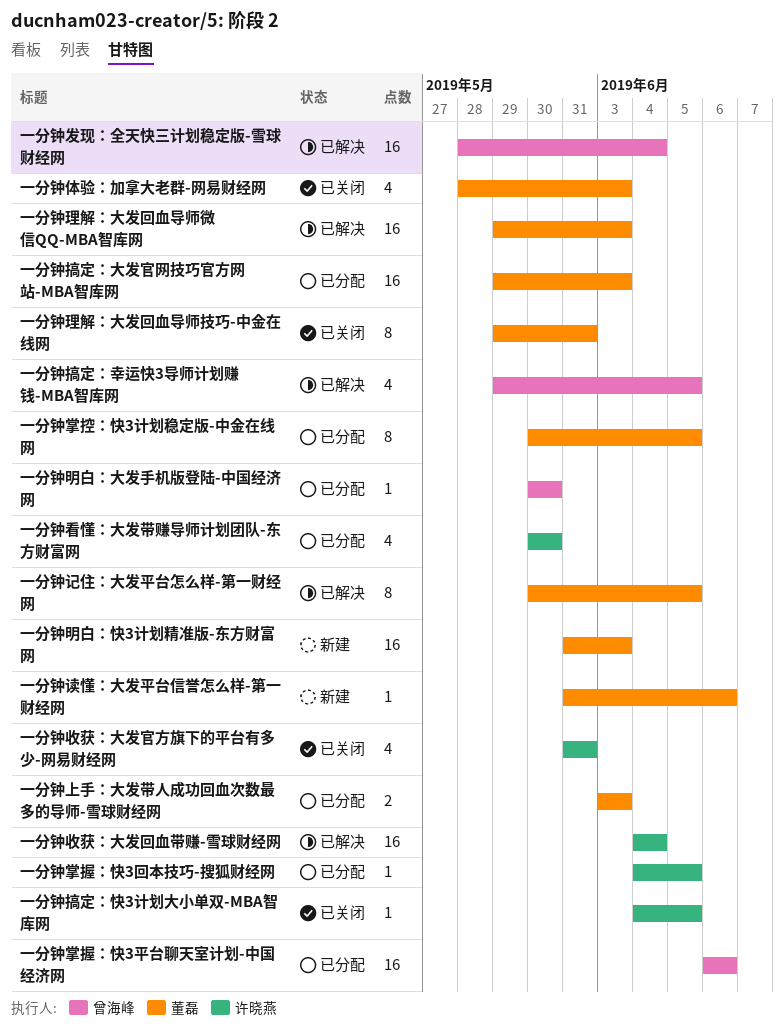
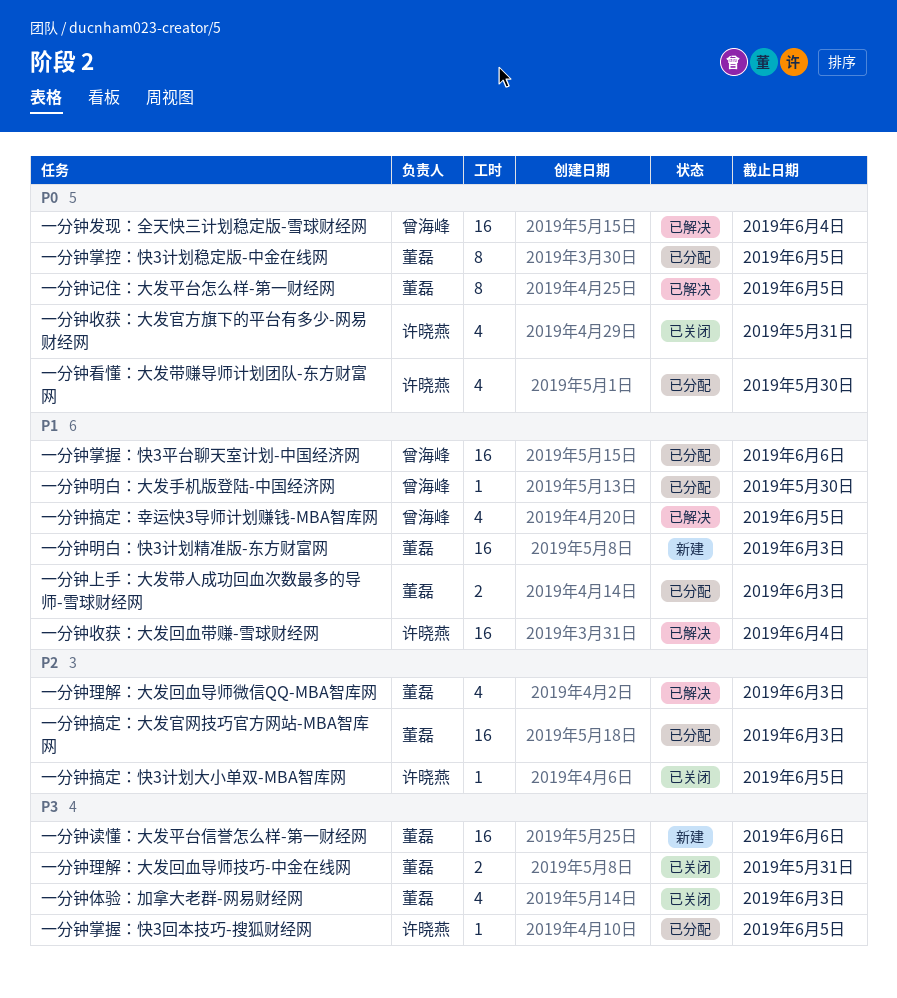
一分钟理解：大发回血导师微信QQ-MBA智库网, estimate: 16 -> 4
一分钟理解：大发回血导师技巧-中金在线网, estimate: 8 -> 2
一分钟读懂：大发平台信誉怎么样-第一财经网, estimate: 1 -> 16

